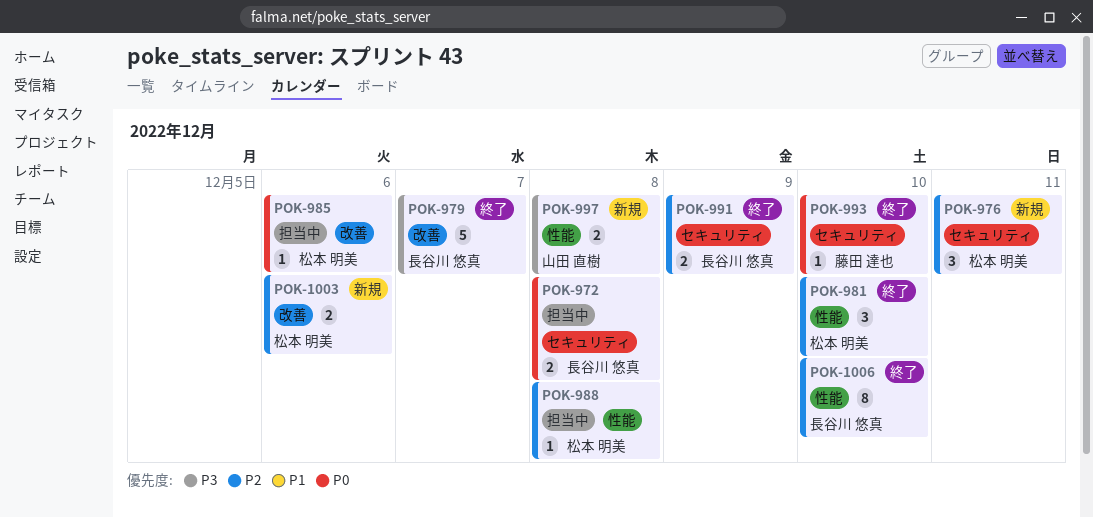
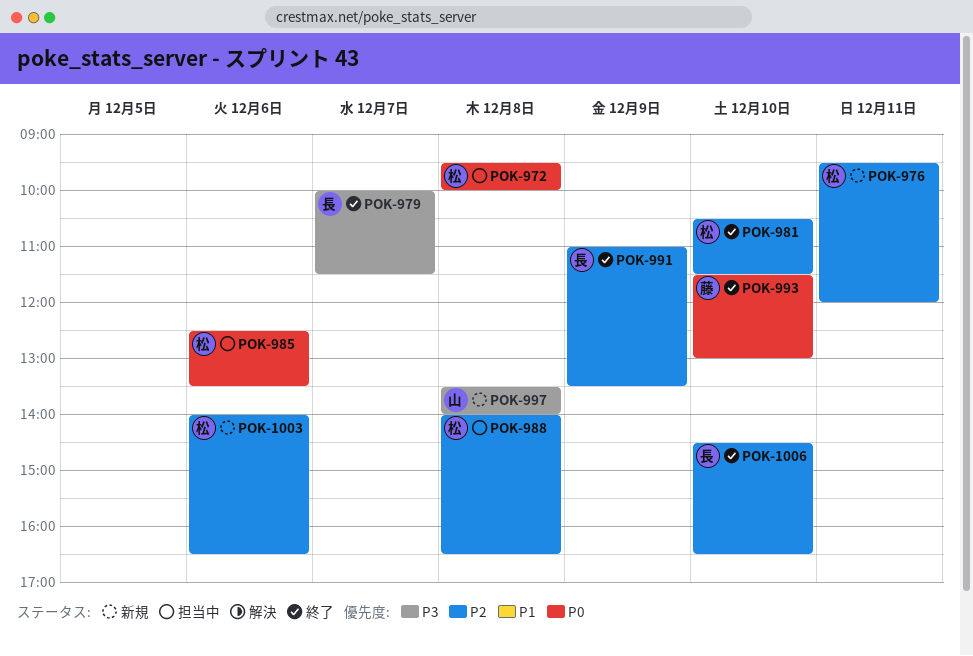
POK-972, owner: 長谷川 悠真 -> 松本 明美

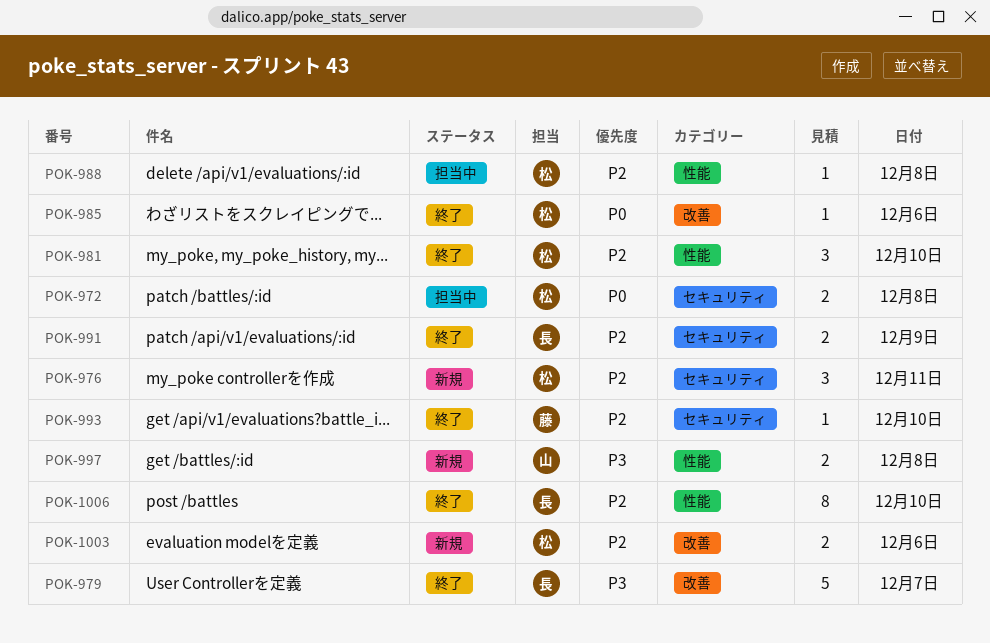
POK-985, status: 担当中 -> 終了
POK-993, priority: P0 -> P2

